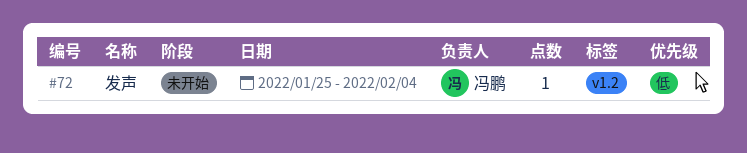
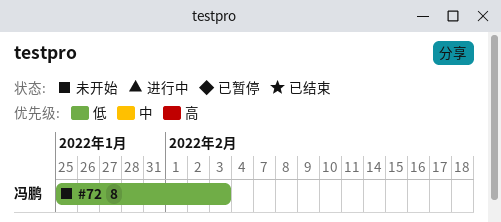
#72, estimate: 1 -> 8
#72, due: Feb 4 -> Feb 3

